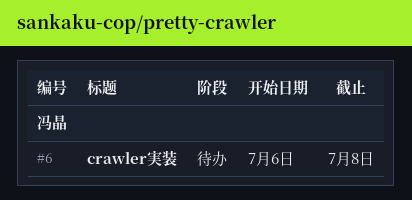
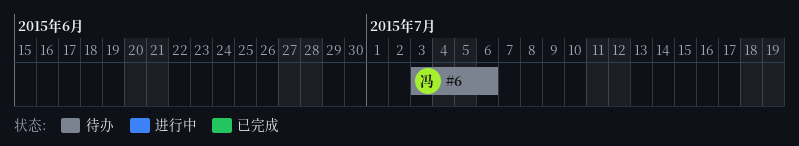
#6, start: Jul 6 -> Jul 3
#6, due: Jul 8 -> Jul 6

